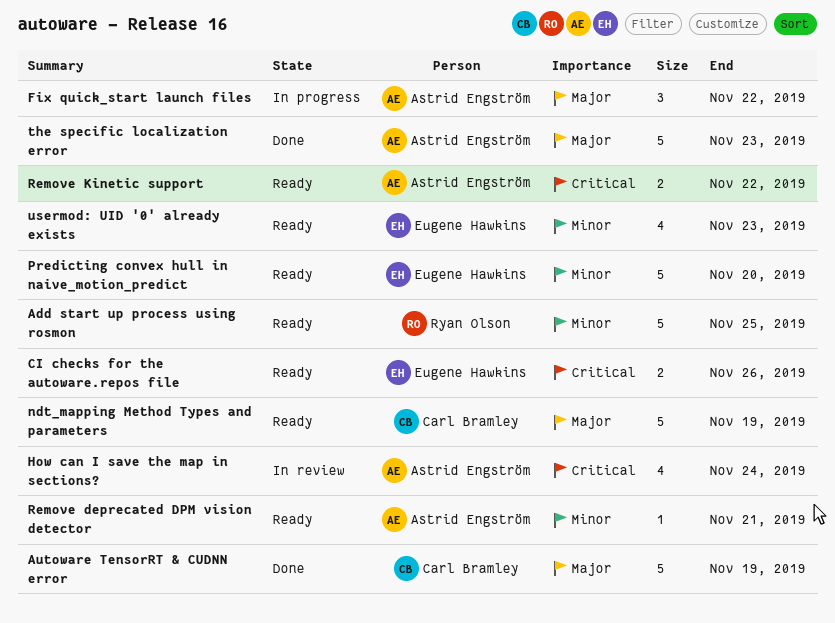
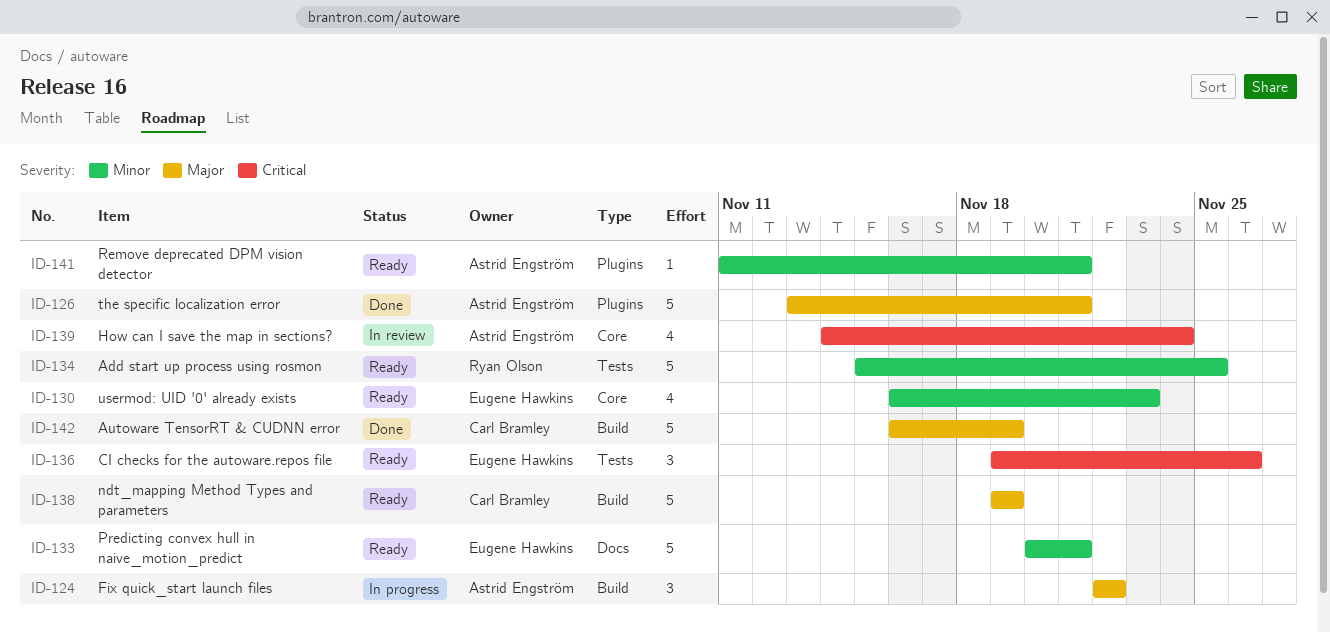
CI checks for the autoware.repos file, estimate: 2 -> 3
Predicting convex hull in naive_motion_predict, due: Nov 20 -> Nov 21
Remove Kinetic support: present -> none
the specific localization error, due: Nov 23 -> Nov 21

